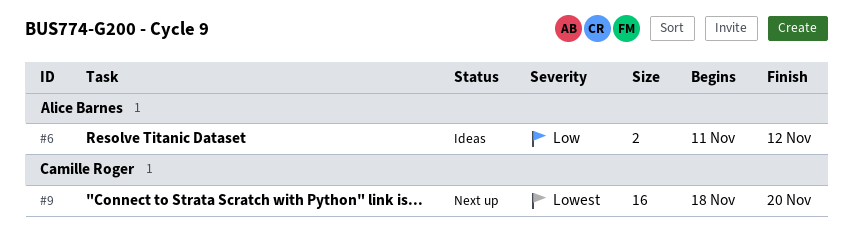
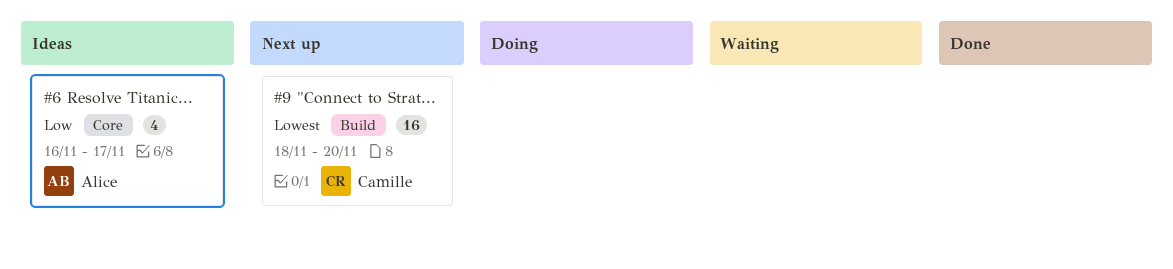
#6, estimate: 2 -> 4
#6, start: Nov 11 -> Nov 16
#6, due: Nov 12 -> Nov 17

